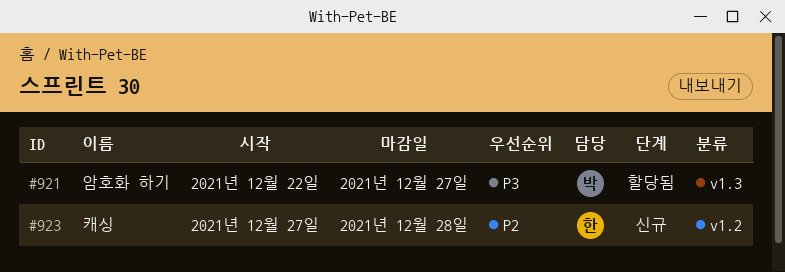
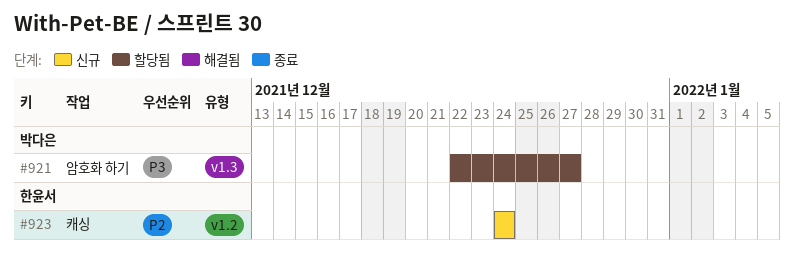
#923, start: Dec 27 -> Dec 24
#923, due: Dec 28 -> Dec 24

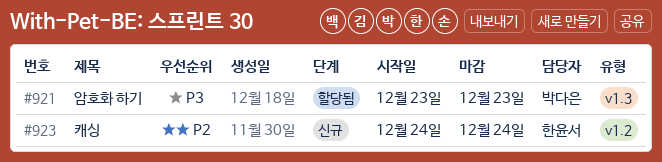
#921, start: Dec 22 -> Dec 23
#921, due: Dec 27 -> Dec 23

